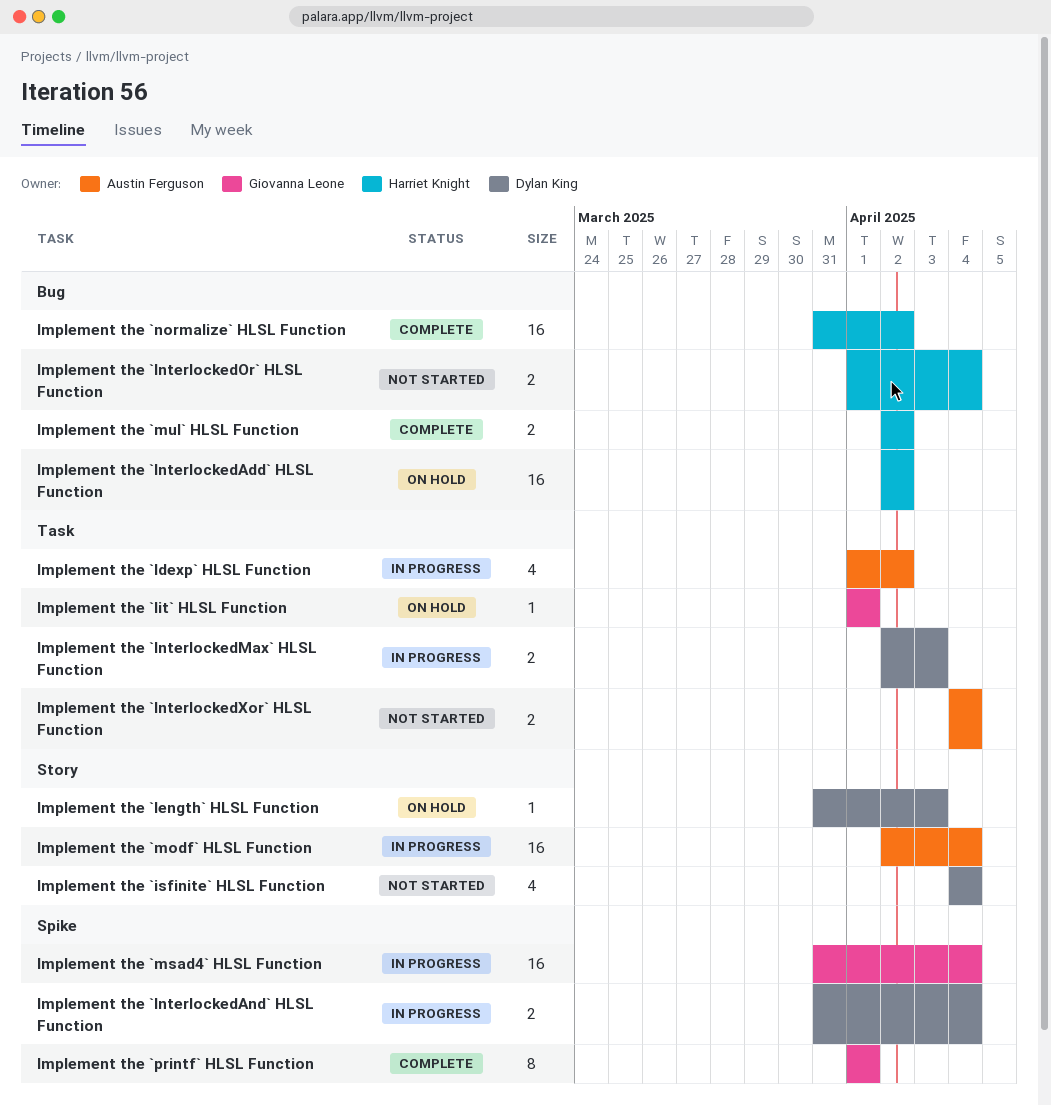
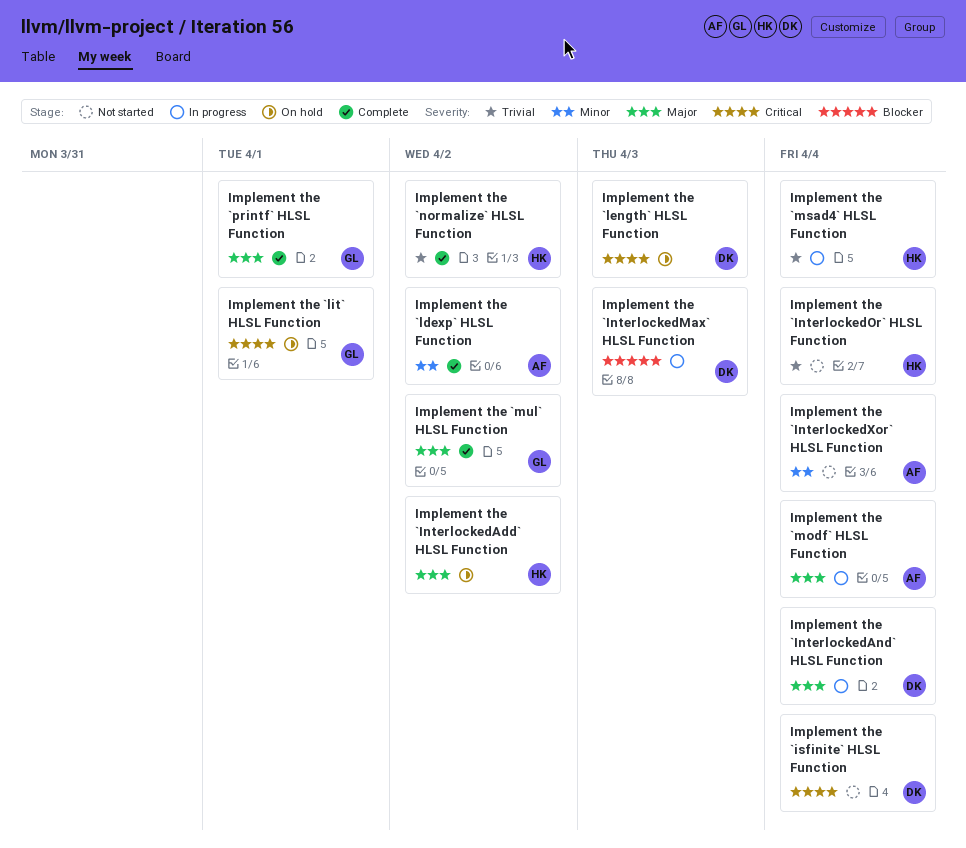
Implement the `ldexp` HLSL Function, status: In progress -> Complete
Implement the `msad4` HLSL Function, owner: Giovanna Leone -> Harriet Knight
Implement the `mul` HLSL Function, owner: Harriet Knight -> Giovanna Leone

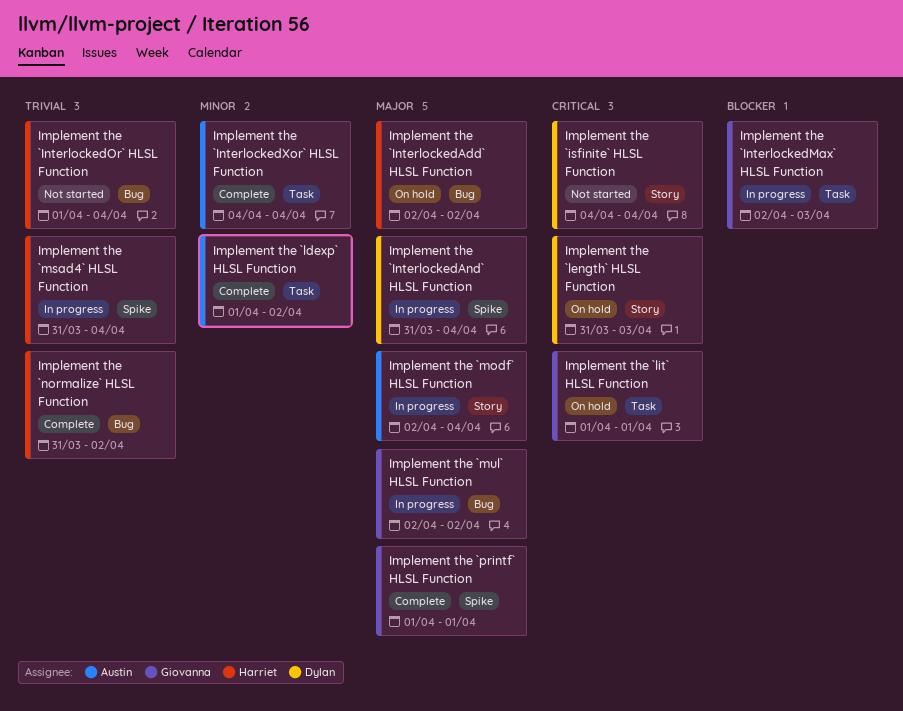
Implement the `InterlockedMax` HLSL Function, owner: Dylan -> Giovanna
Implement the `InterlockedXor` HLSL Function, status: Not started -> Complete
Implement the `mul` HLSL Function, status: Complete -> In progress

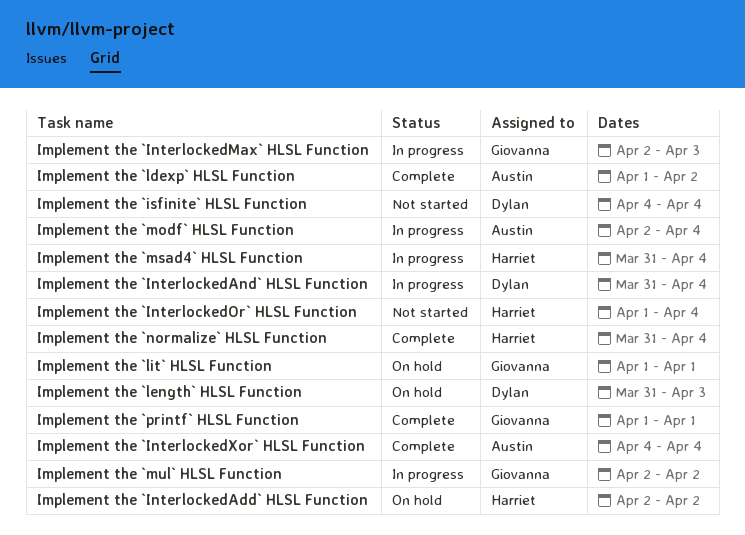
Implement the `normalize` HLSL Function, due: Apr 2 -> Apr 4

